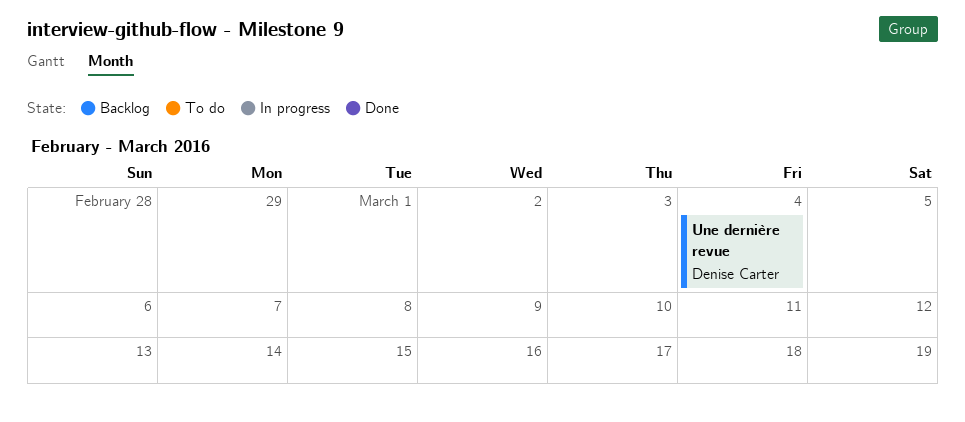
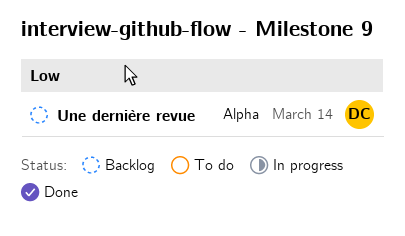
Une dernière revue, due: Mar 4 -> Mar 14

